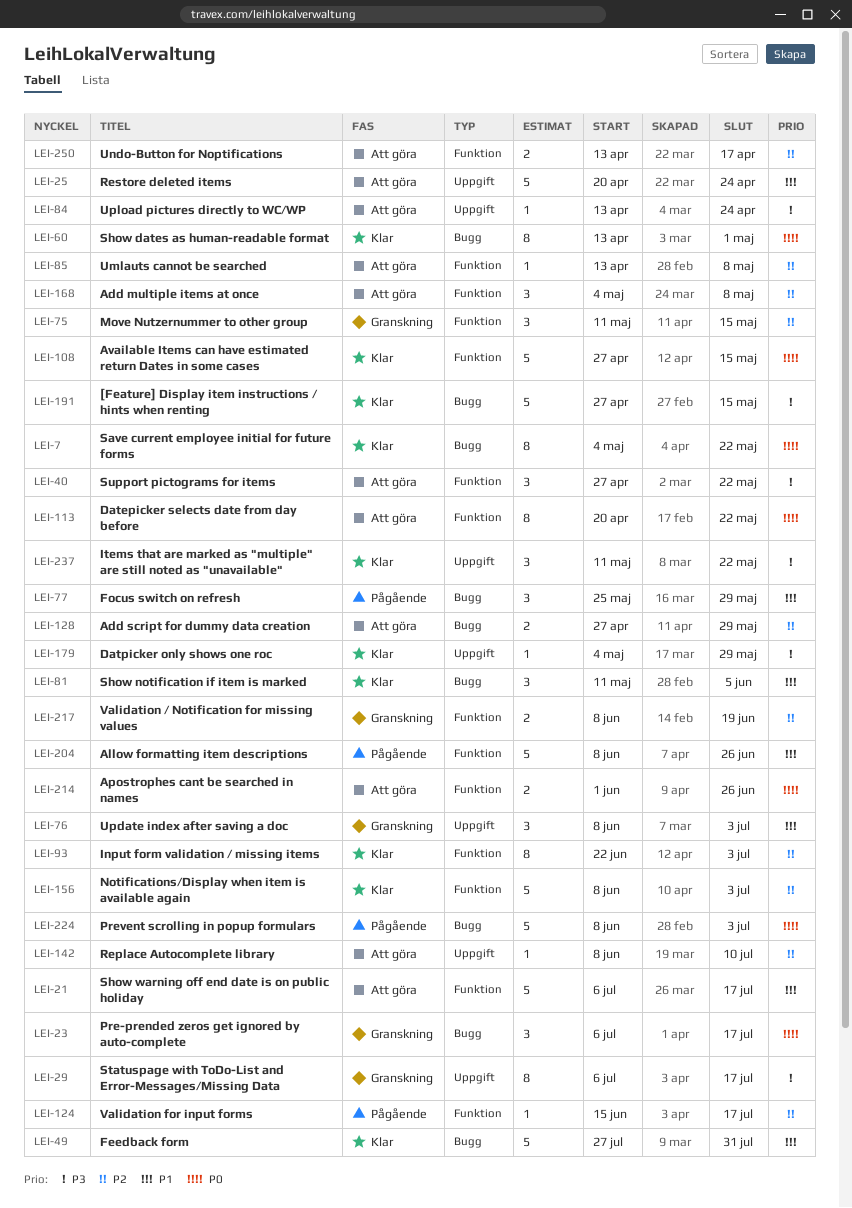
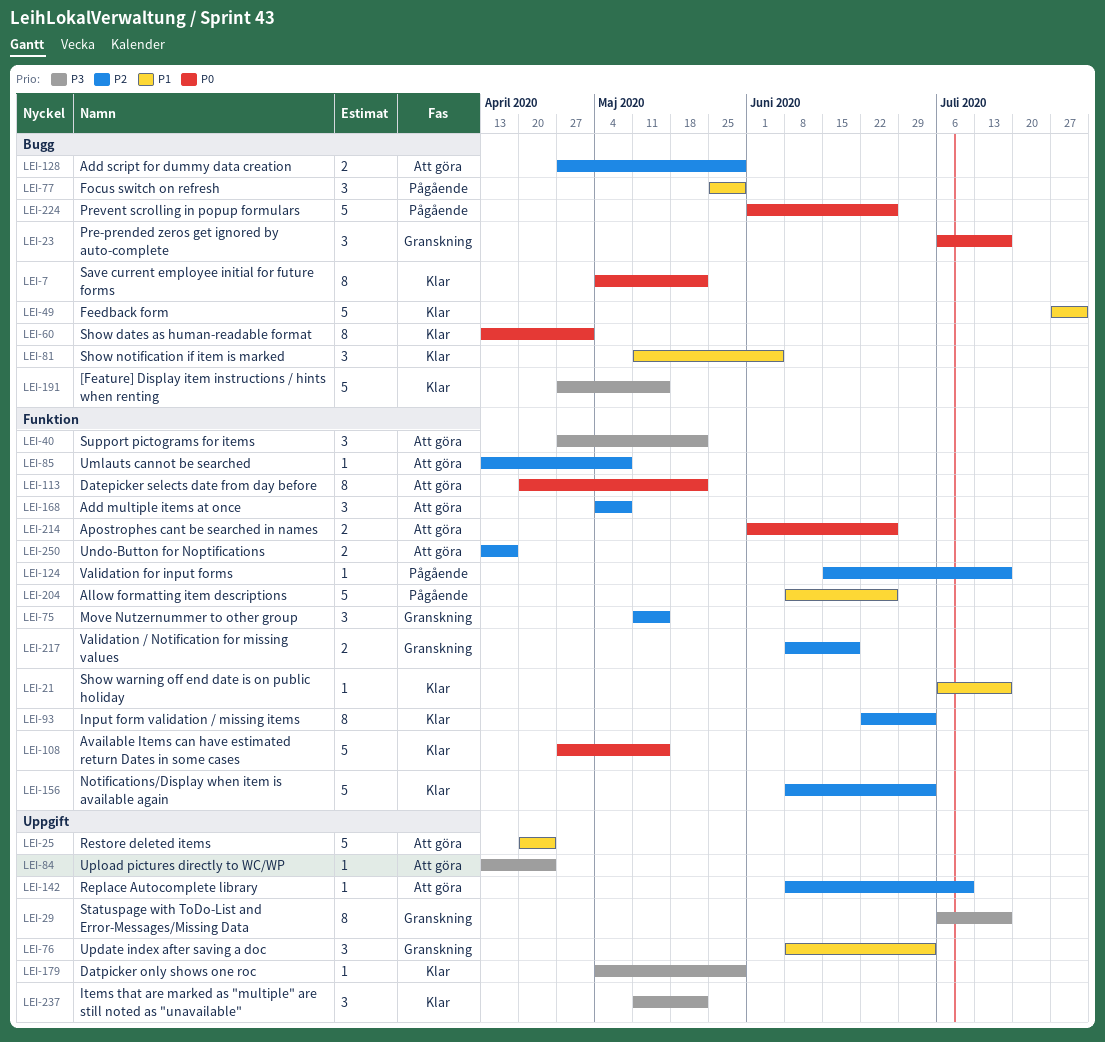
LEI-21, status: Att göra -> Klar
LEI-21, estimate: 5 -> 1
LEI-224, start: Jun 8 -> Jun 1
LEI-224, due: Jul 3 -> Jun 26

